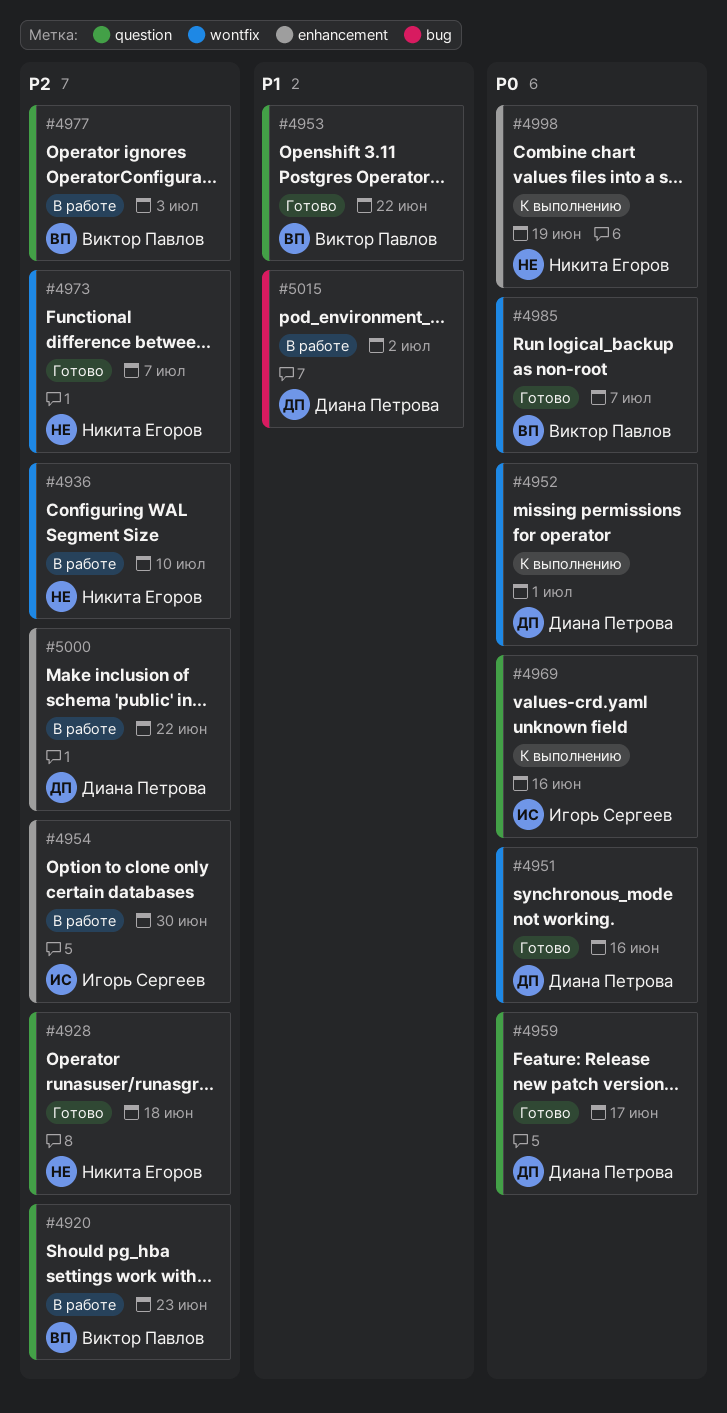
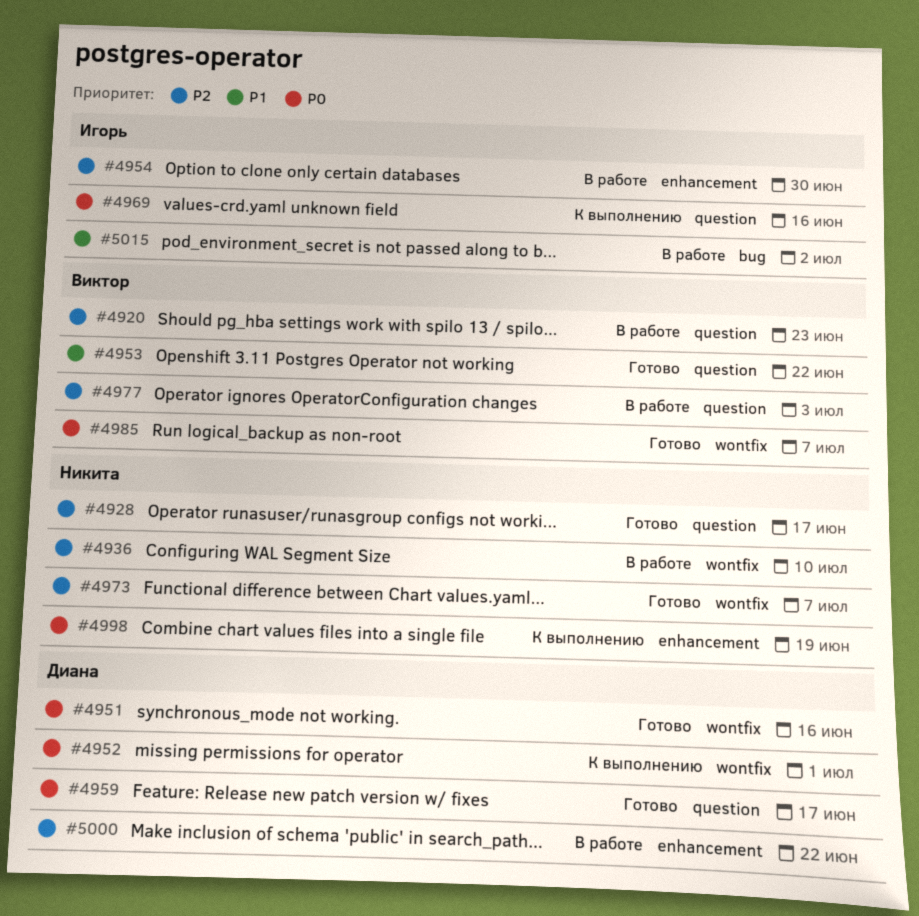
#4928, due: Jun 18 -> Jun 17
#5015, owner: Диана Петрова -> Игорь Сергеев

